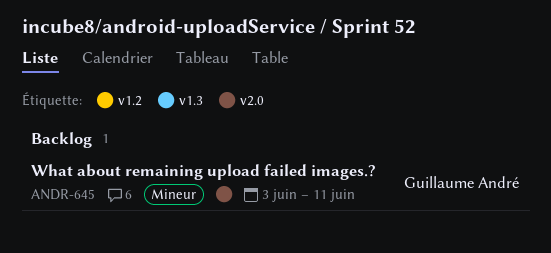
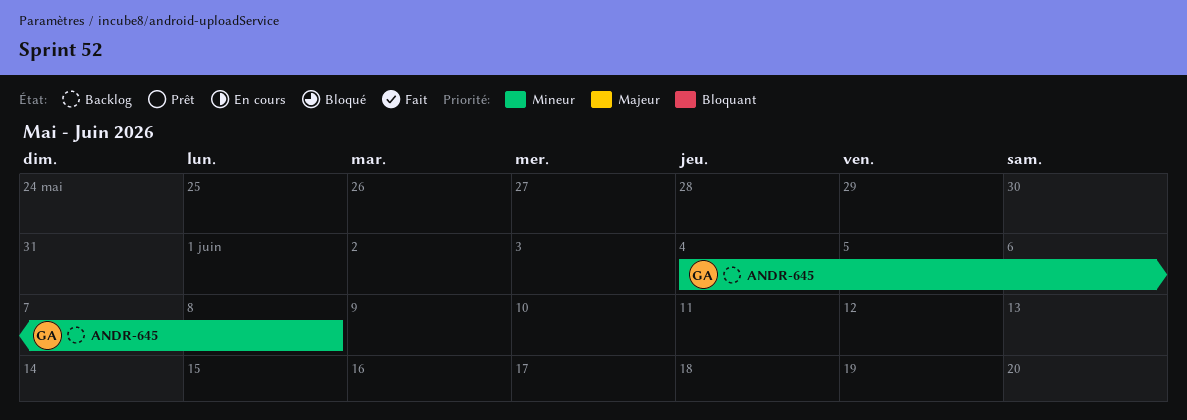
ANDR-645, start: Jun 3 -> Jun 4
ANDR-645, due: Jun 11 -> Jun 8

